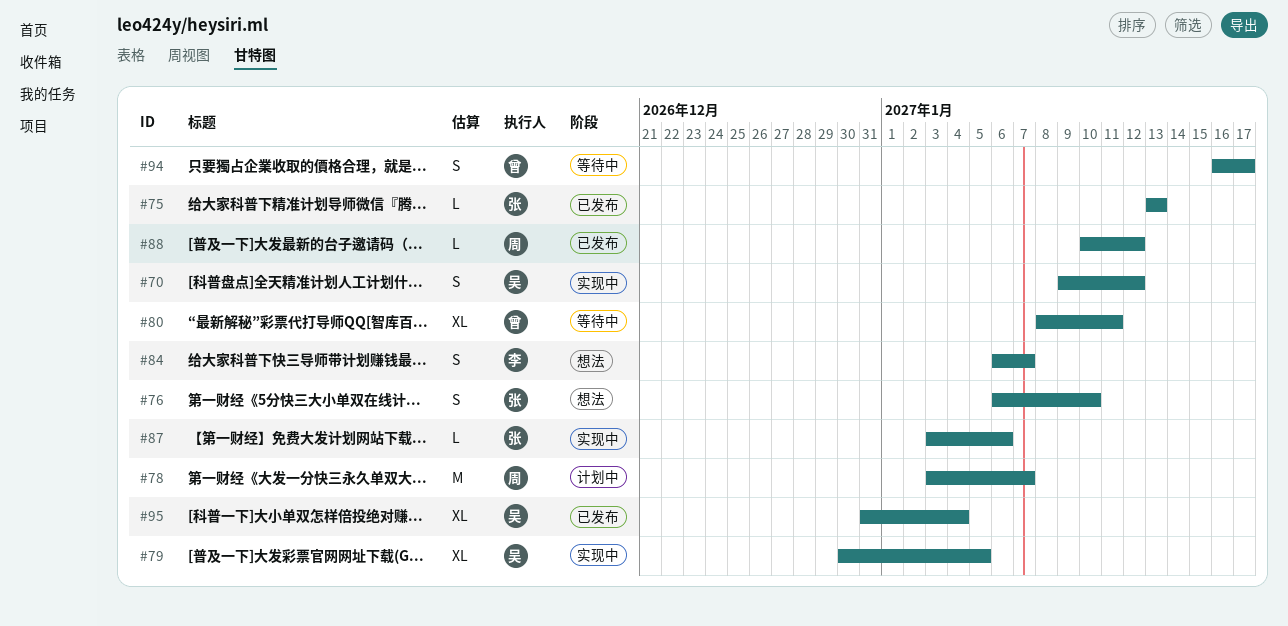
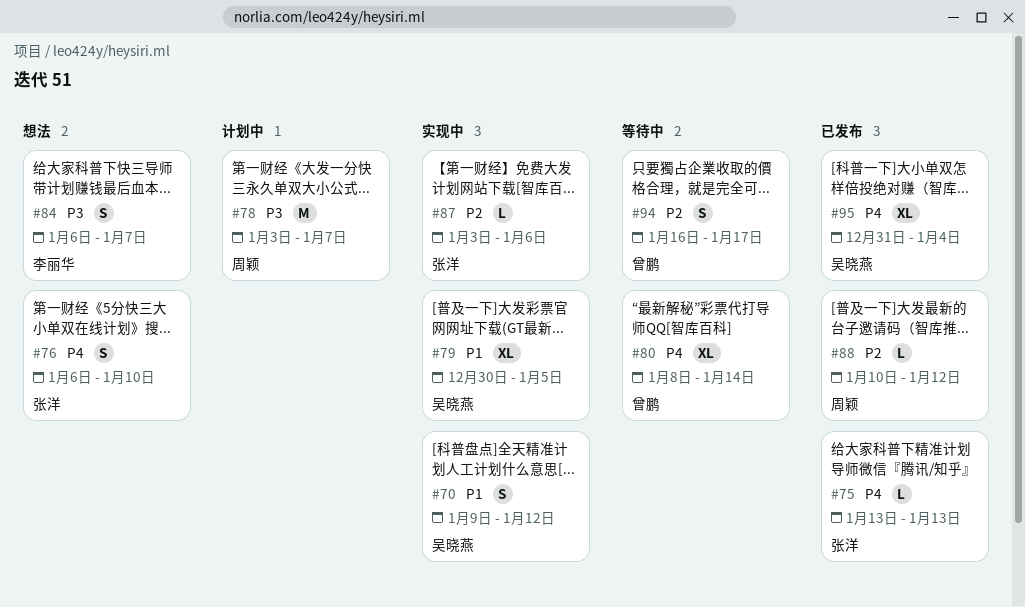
#80, due: Jan 11 -> Jan 14

